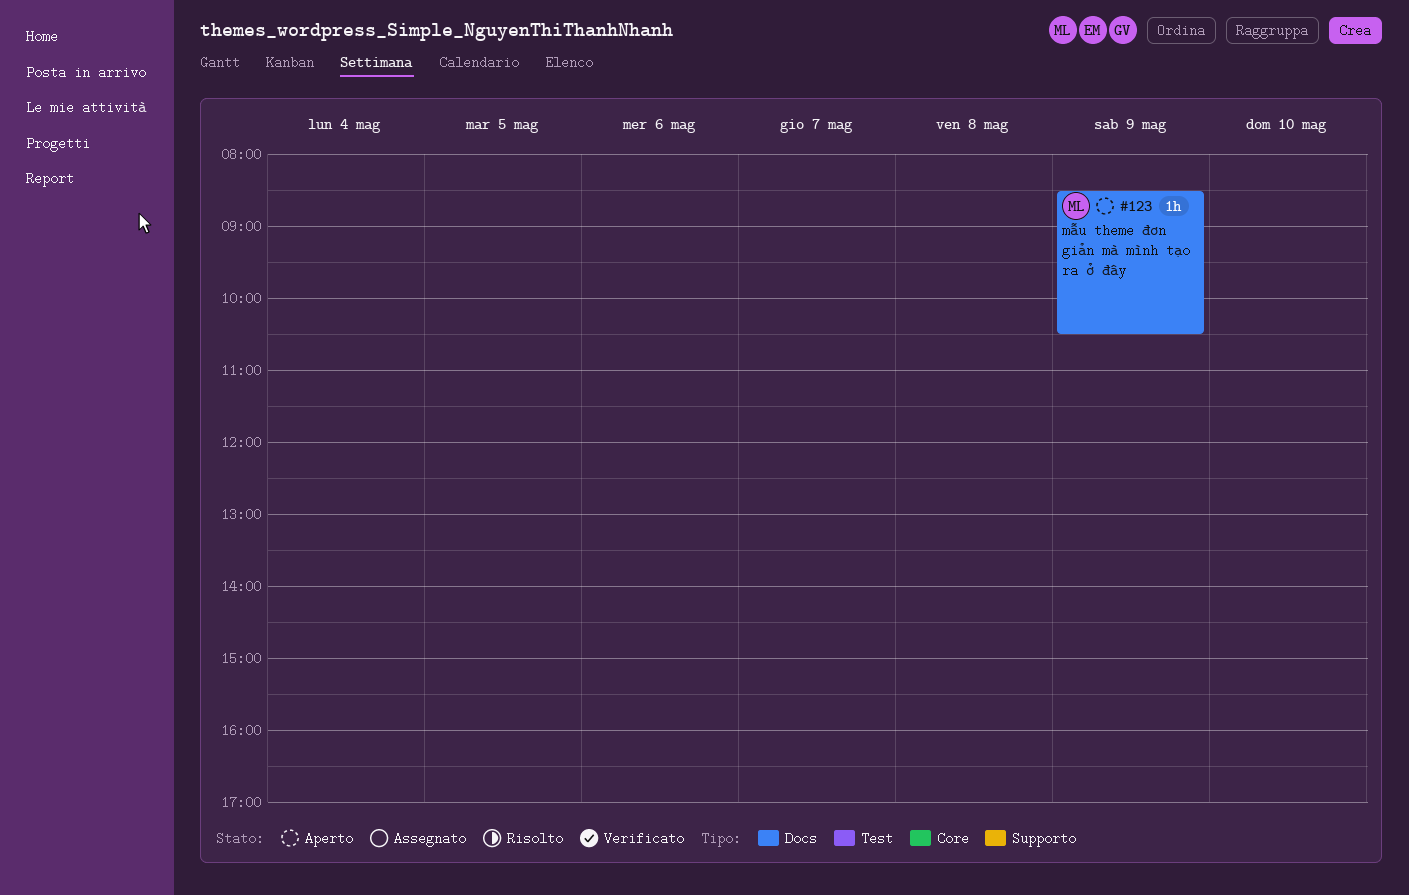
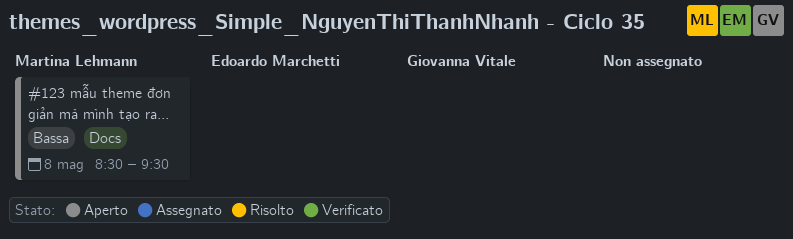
#123, day: May 9 -> May 8
#123, ends: 10:30 -> 09:30

